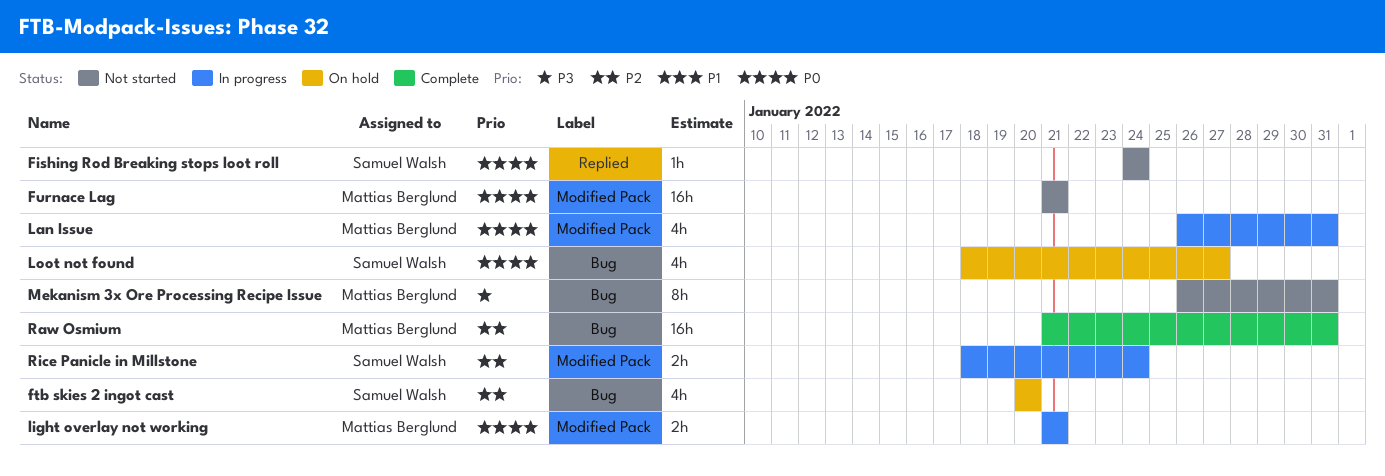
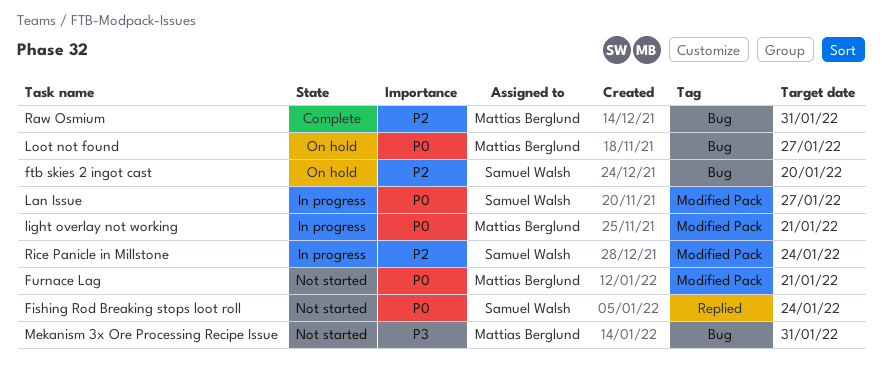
Lan Issue, owner: Mattias Berglund -> Samuel Walsh
Lan Issue, due: Jan 31 -> Jan 27
Loot not found, owner: Samuel Walsh -> Mattias Berglund

